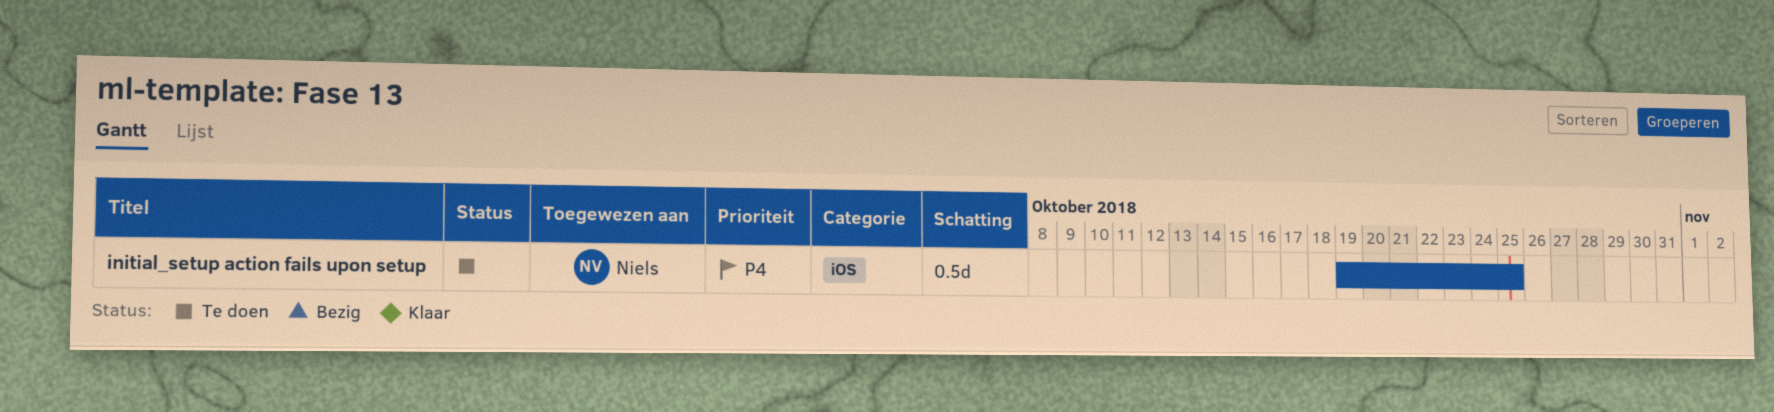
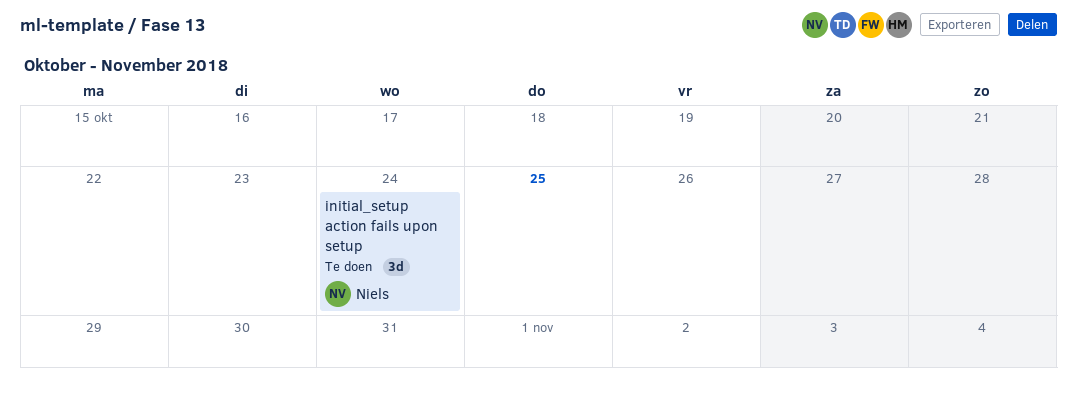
initial_setup action fails upon setup, estimate: 0.5d -> 3d
initial_setup action fails upon setup, due: Oct 25 -> Oct 24

